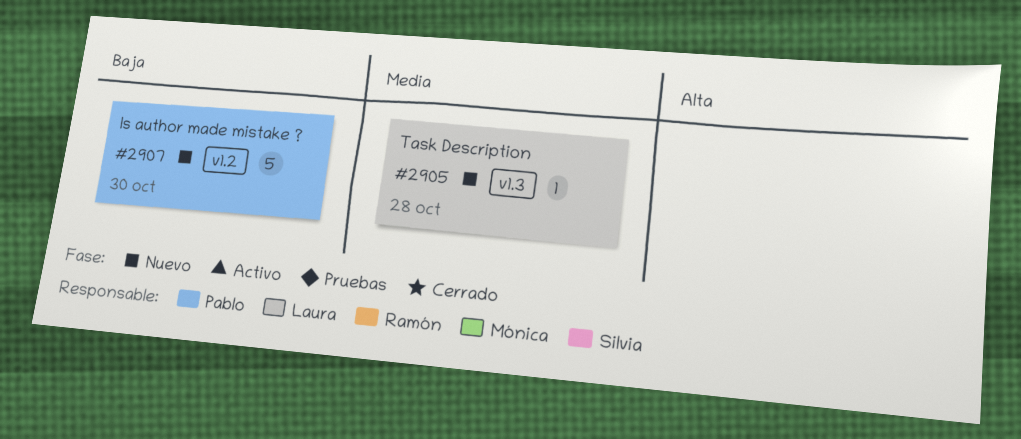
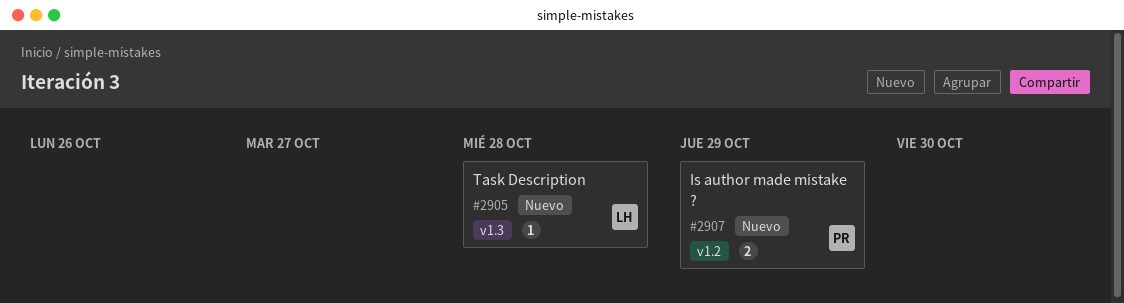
#2907, estimate: 5 -> 2
#2907, due: Oct 30 -> Oct 29

